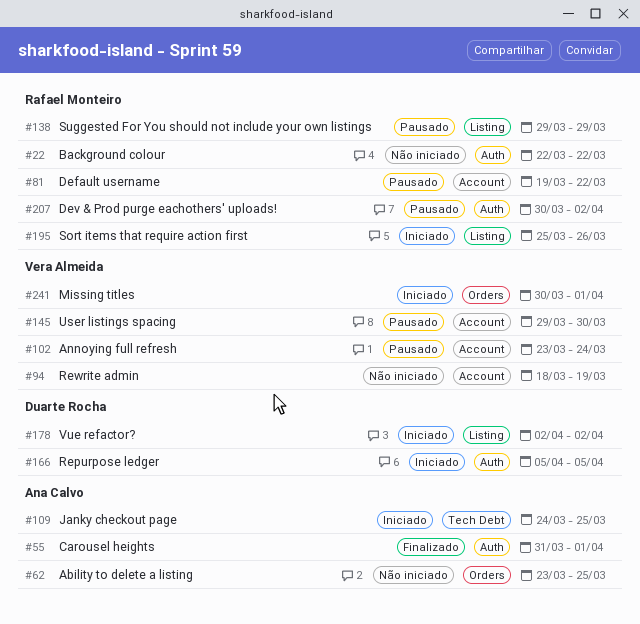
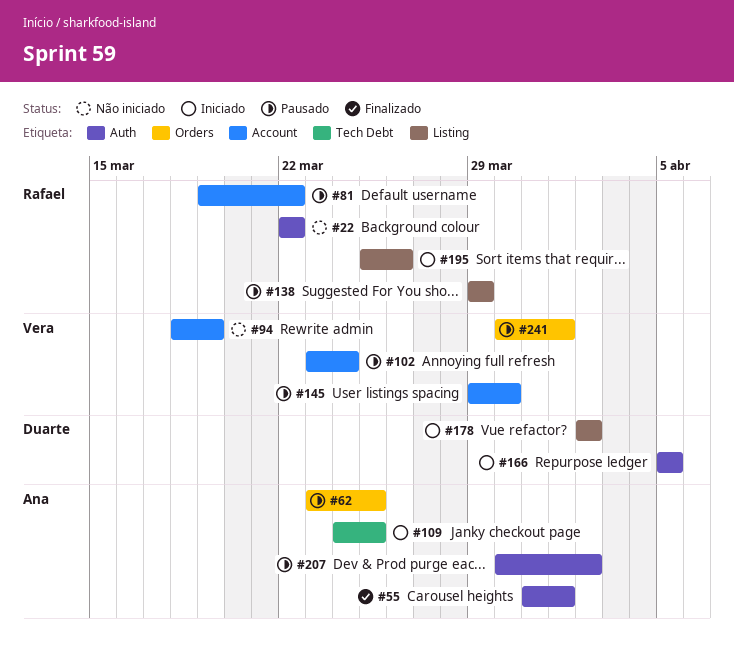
#62, status: Não iniciado -> Pausado
#207, owner: Rafael Monteiro -> Ana Calvo
#241, status: Iniciado -> Pausado

